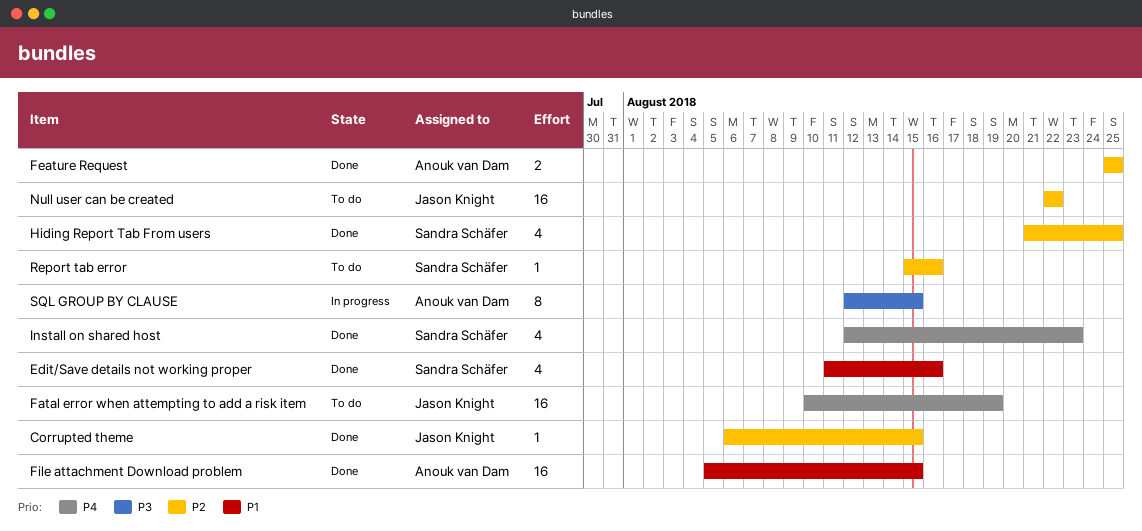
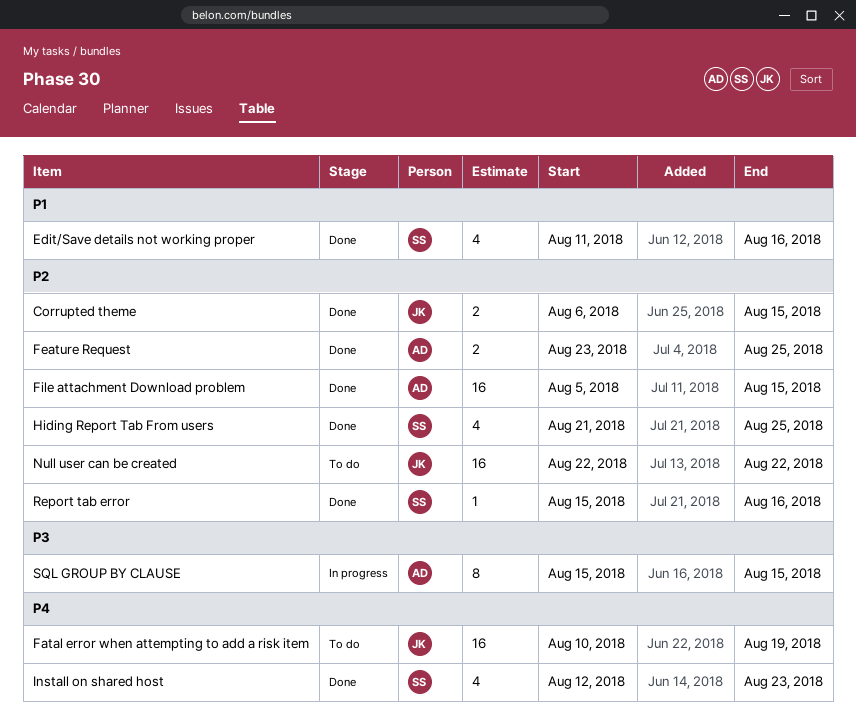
Corrupted theme, estimate: 1 -> 2
Feature Request, start: Aug 25 -> Aug 23
File attachment Download problem, priority: P1 -> P2
Report tab error, status: To do -> Done
SQL GROUP BY CLAUSE, start: Aug 12 -> Aug 15

